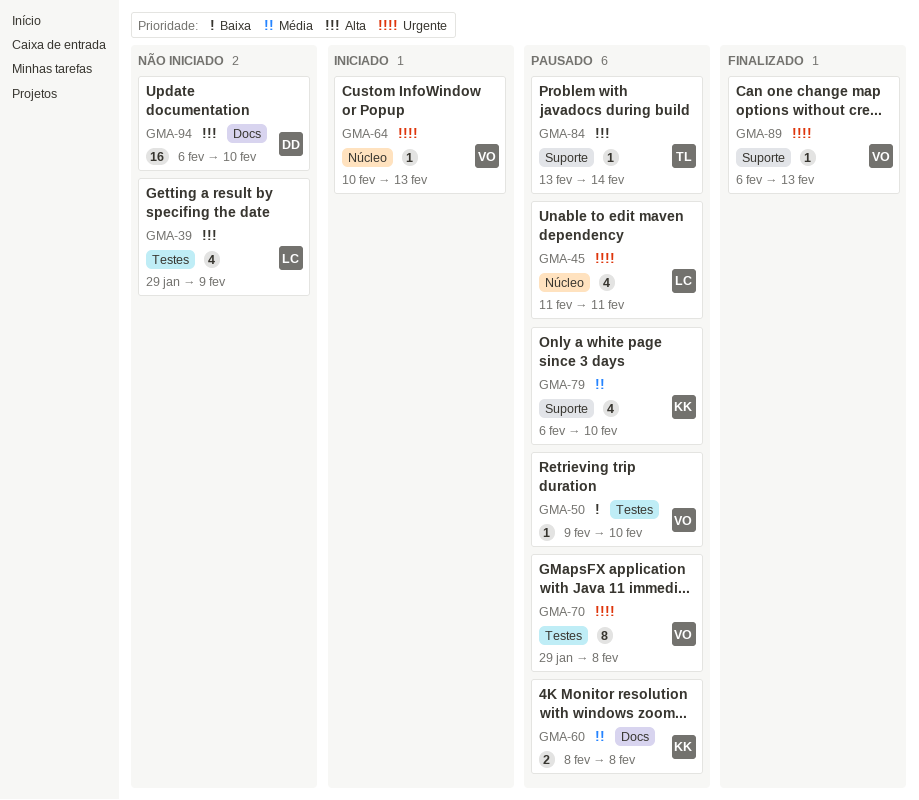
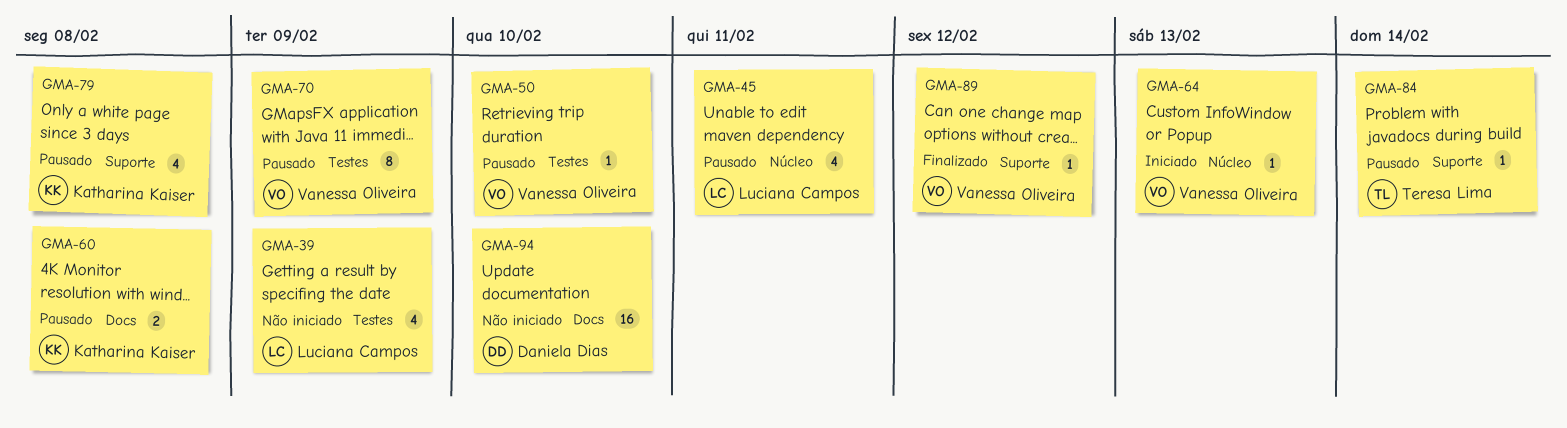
GMA-70, due: Feb 8 -> Feb 9
GMA-79, due: Feb 10 -> Feb 8
GMA-89, due: Feb 13 -> Feb 12

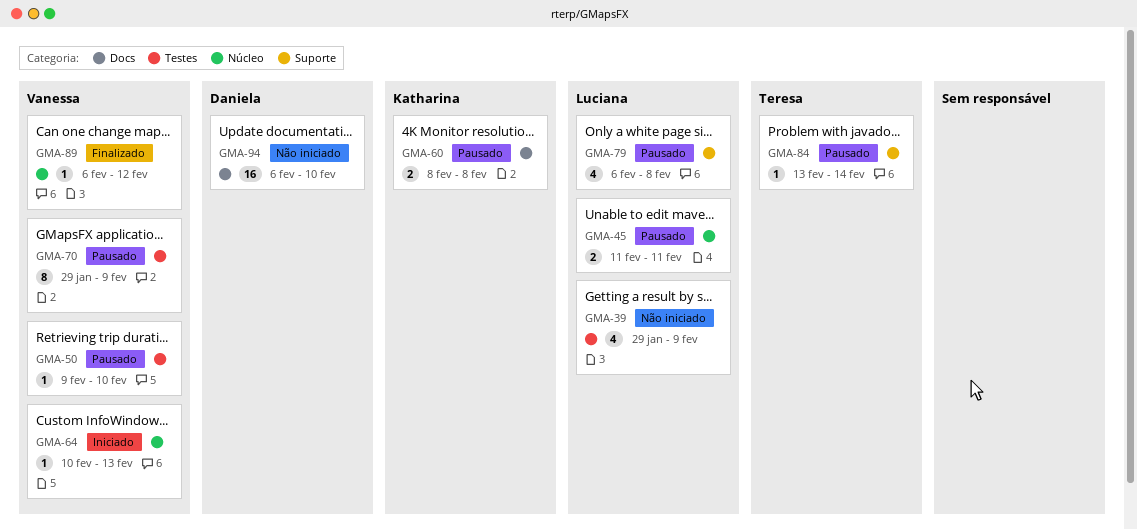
GMA-45, estimate: 4 -> 2
GMA-79, owner: Katharina Kaiser -> Luciana Campos
GMA-89, label: Suporte -> Núcleo

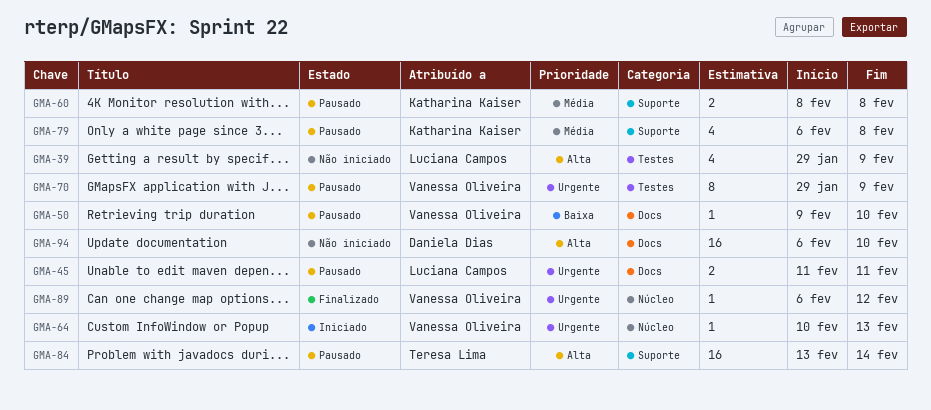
GMA-45, label: Núcleo -> Docs
GMA-50, label: Testes -> Docs
GMA-60, label: Docs -> Suporte
GMA-79, owner: Luciana Campos -> Katharina Kaiser
GMA-84, estimate: 1 -> 16

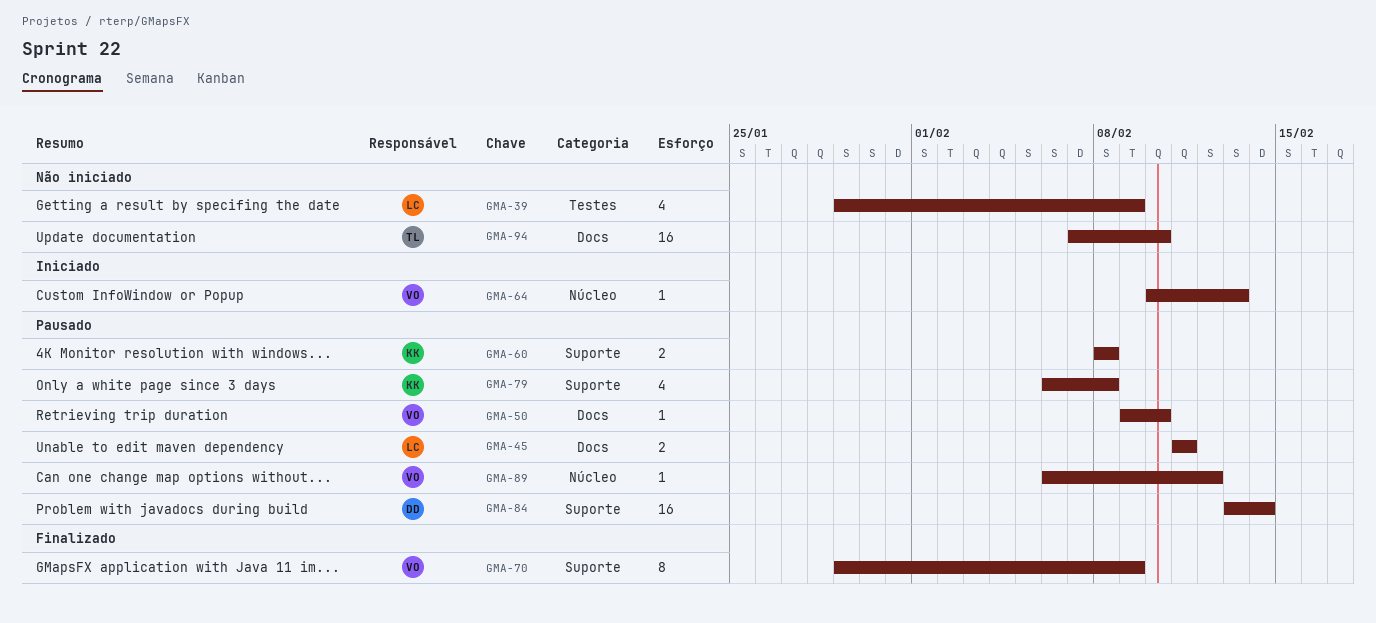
GMA-70, status: Pausado -> Finalizado
GMA-70, label: Testes -> Suporte
GMA-84, owner: Teresa Lima -> Daniela Dias
GMA-89, status: Finalizado -> Pausado
GMA-94, owner: Daniela Dias -> Teresa Lima
GMA-94, start: Feb 6 -> Feb 7

